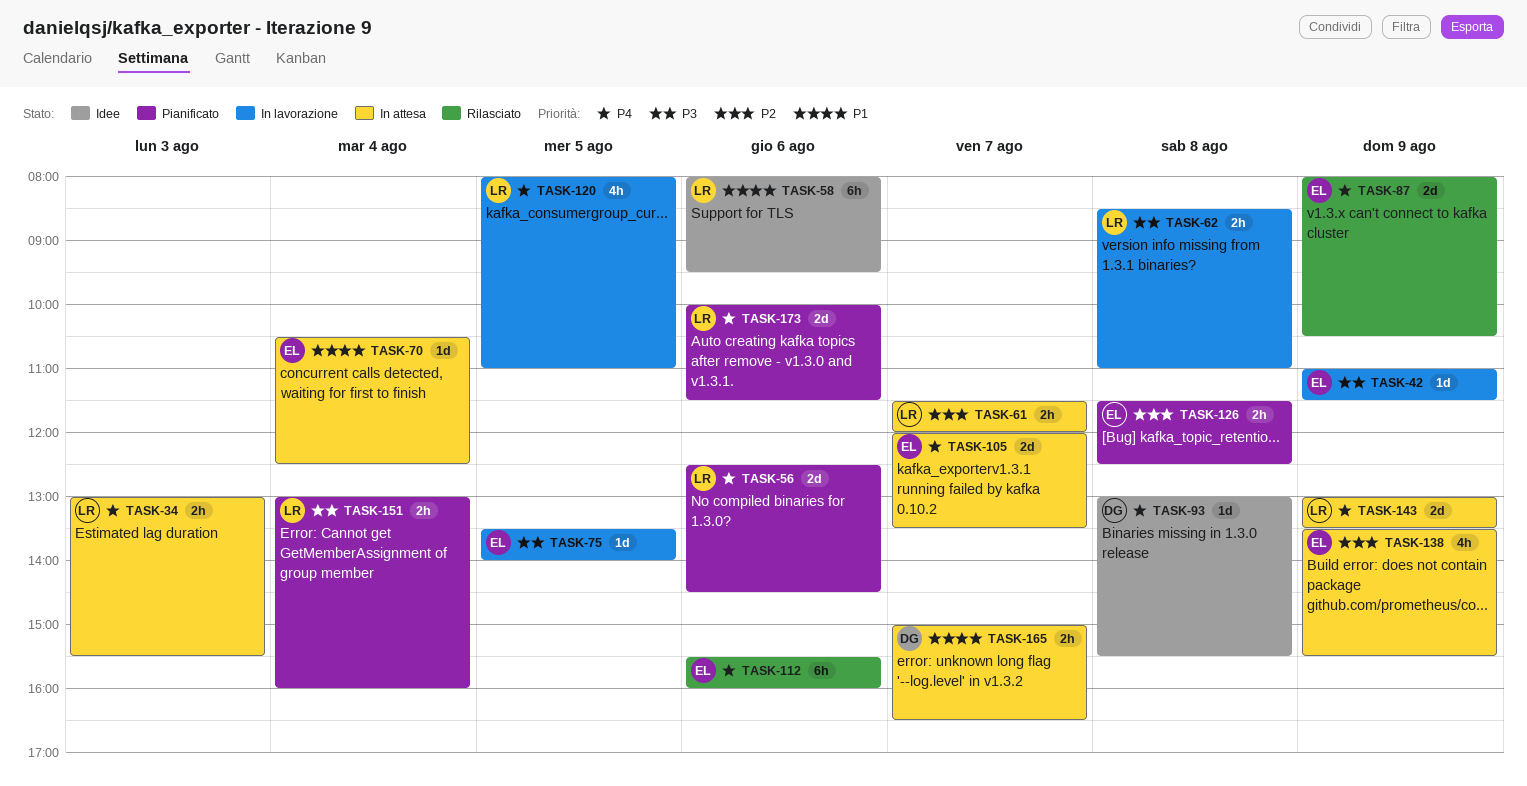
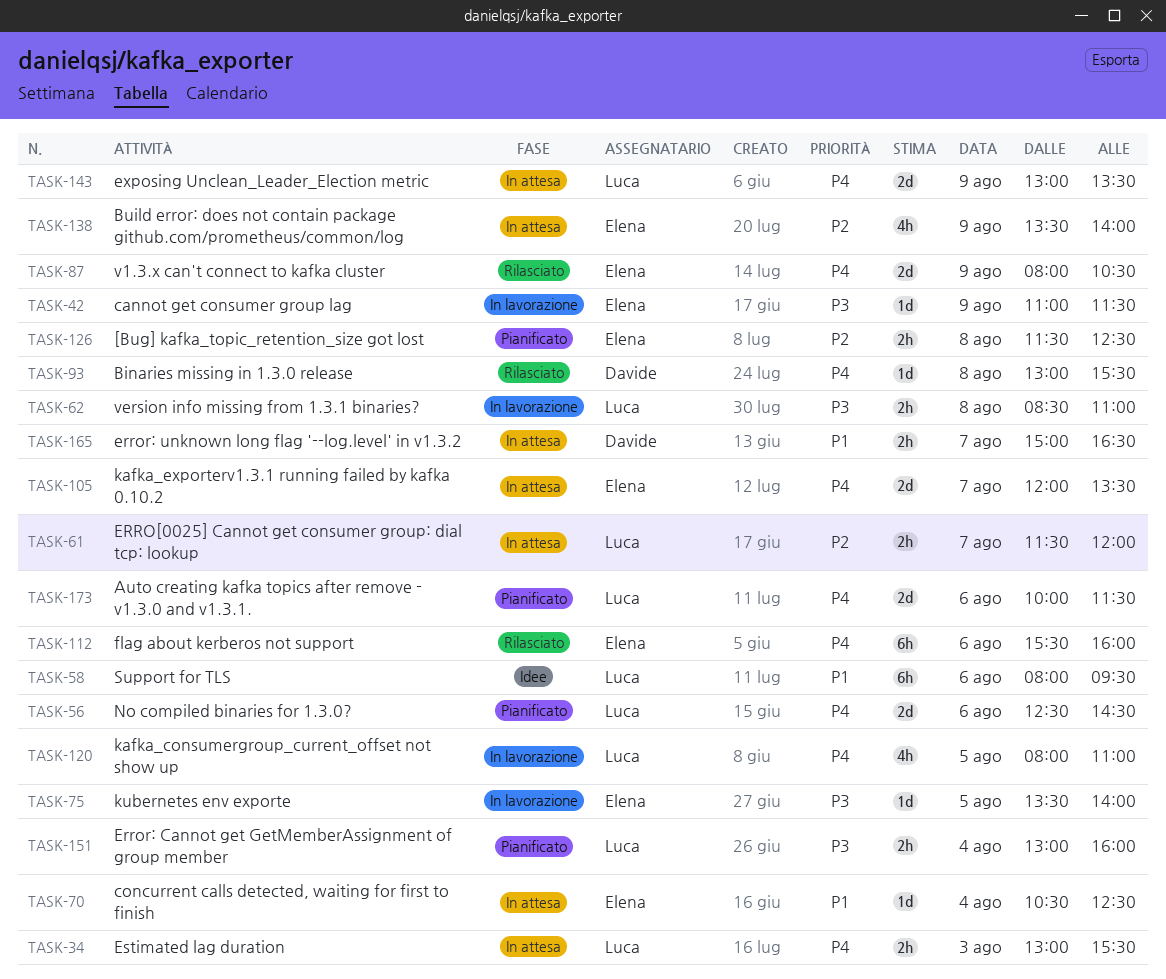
TASK-93, status: Idee -> Rilasciato
TASK-138, ends: 15:30 -> 14:00

